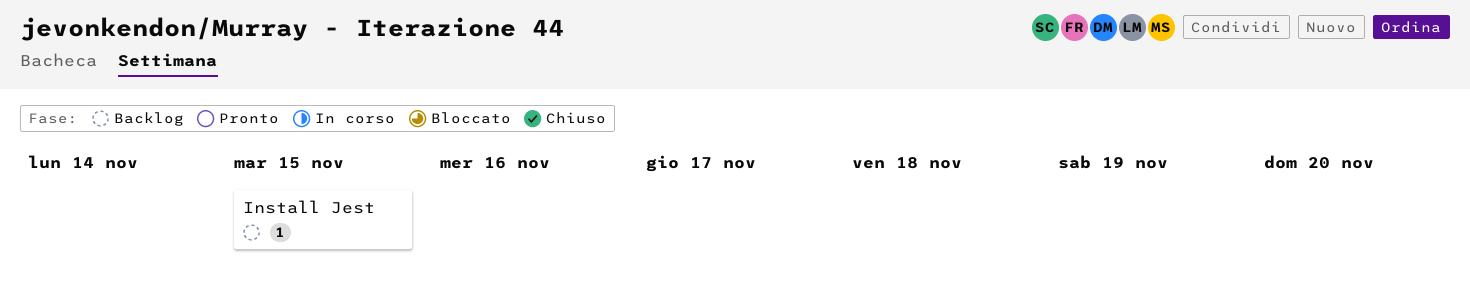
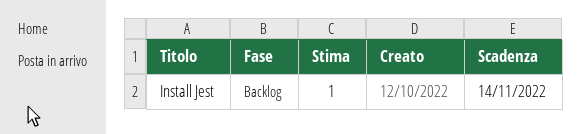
Install Jest, due: Nov 15 -> Nov 14

